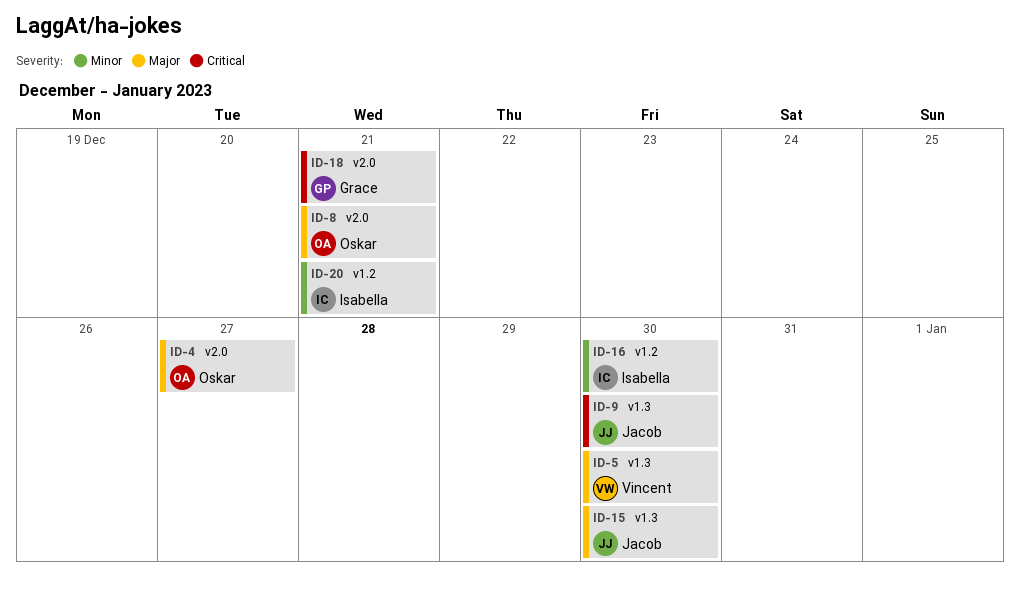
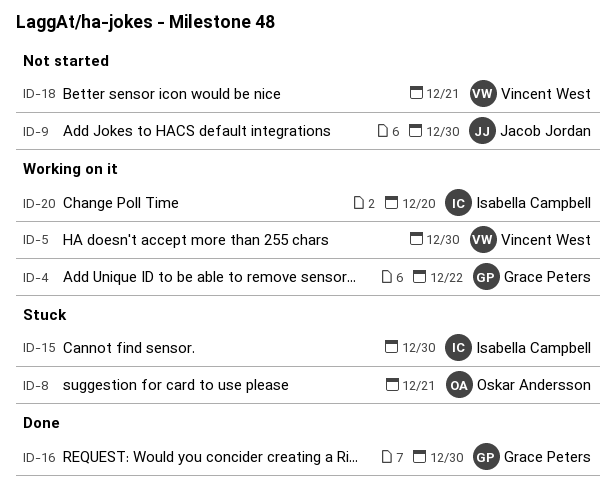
ID-4, owner: Oskar Andersson -> Grace Peters
ID-4, due: Dec 27 -> Dec 22
ID-15, owner: Jacob Jordan -> Isabella Campbell
ID-16, owner: Isabella Campbell -> Grace Peters
ID-18, owner: Grace Peters -> Vincent West
ID-20, due: Dec 21 -> Dec 20

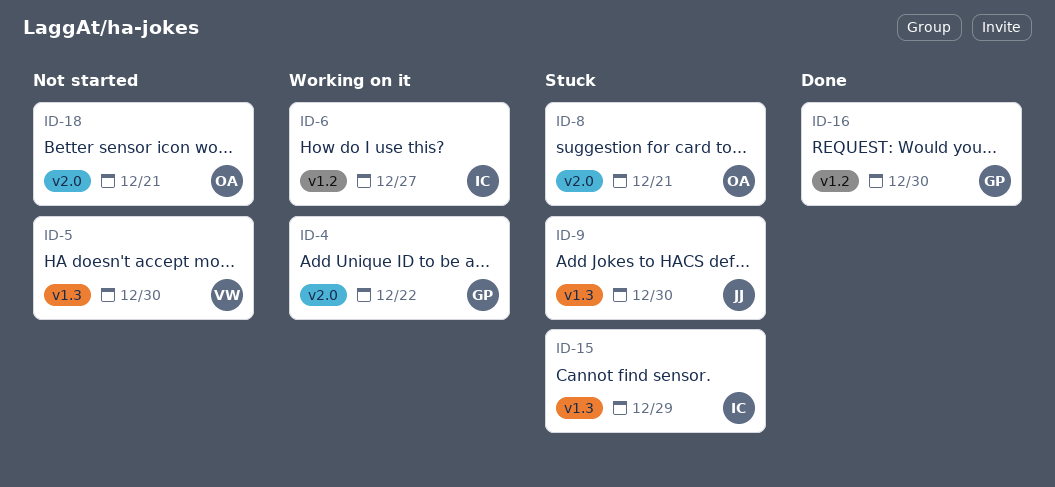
ID-5, status: Working on it -> Not started
ID-6: none -> present
ID-9, status: Not started -> Stuck
ID-15, due: Dec 30 -> Dec 29
ID-18, owner: Vincent West -> Oskar Andersson
ID-20: present -> none

